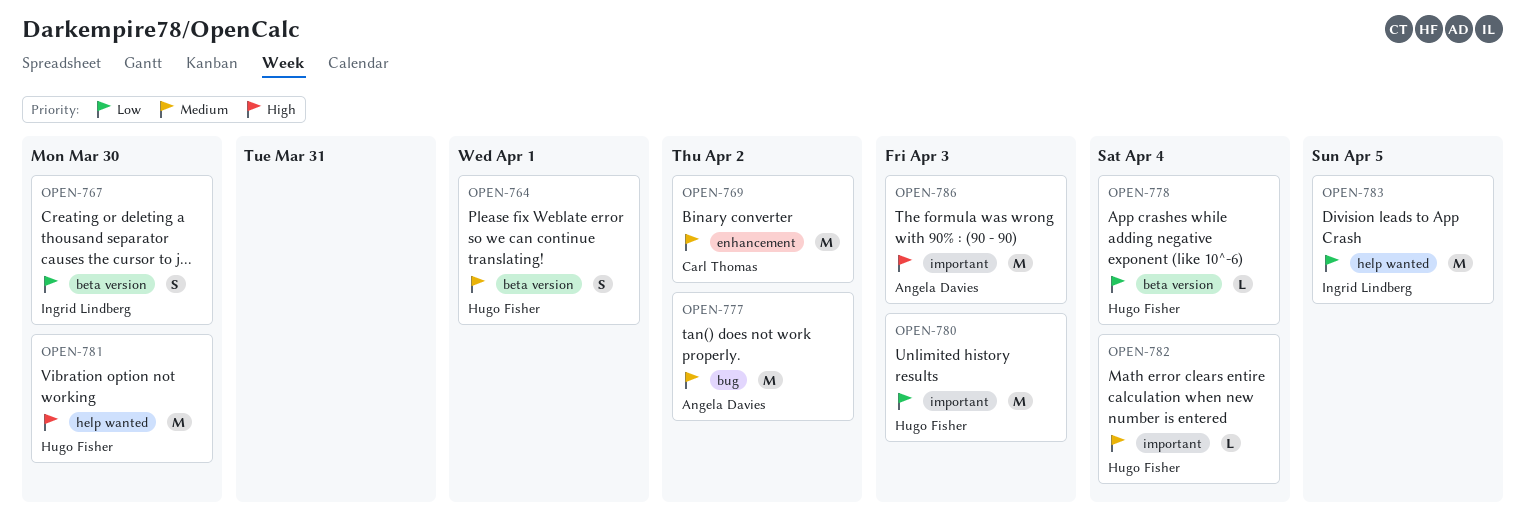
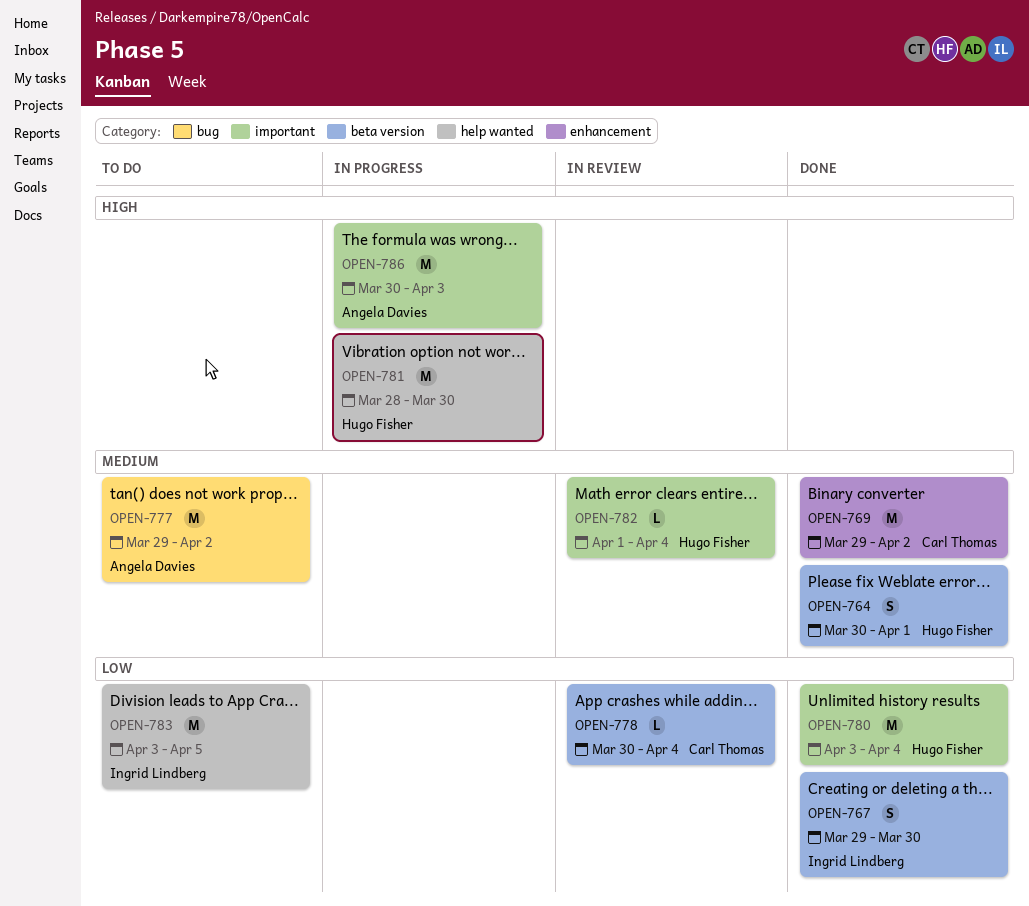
OPEN-778, owner: Hugo Fisher -> Carl Thomas
OPEN-780, due: Apr 3 -> Apr 4

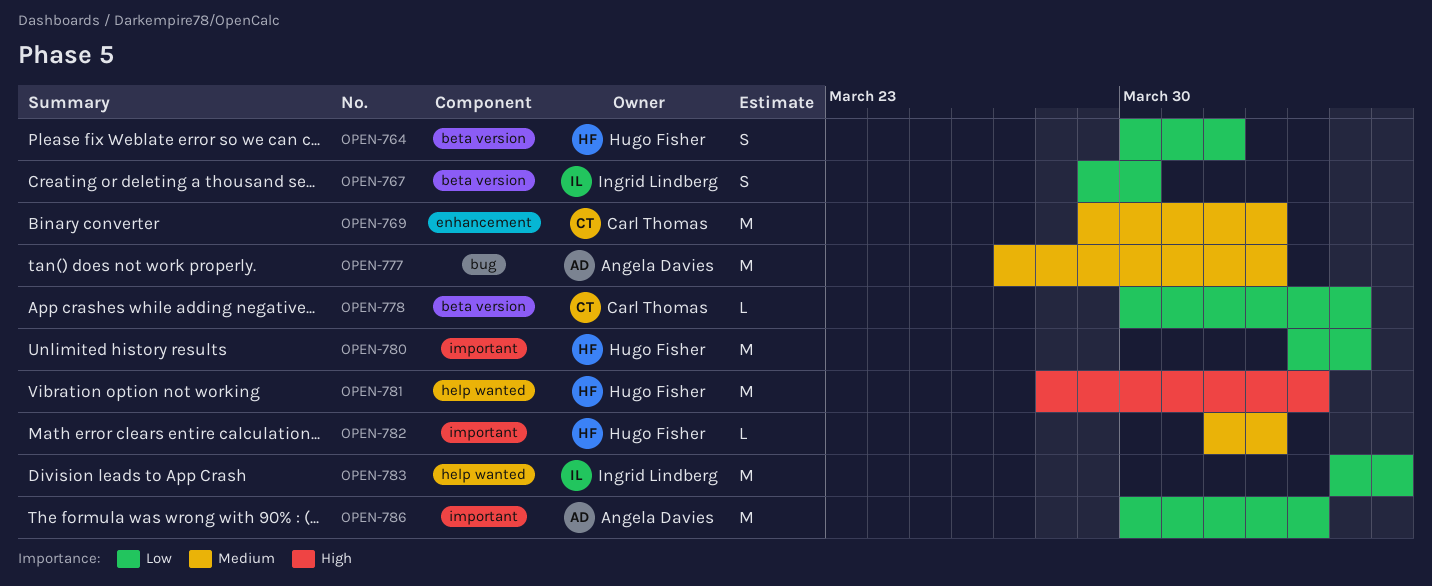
OPEN-764, priority: Medium -> Low
OPEN-777, start: Mar 29 -> Mar 27
OPEN-781, due: Mar 30 -> Apr 3
OPEN-782, due: Apr 4 -> Apr 2
OPEN-783, start: Apr 3 -> Apr 4
OPEN-786, priority: High -> Low

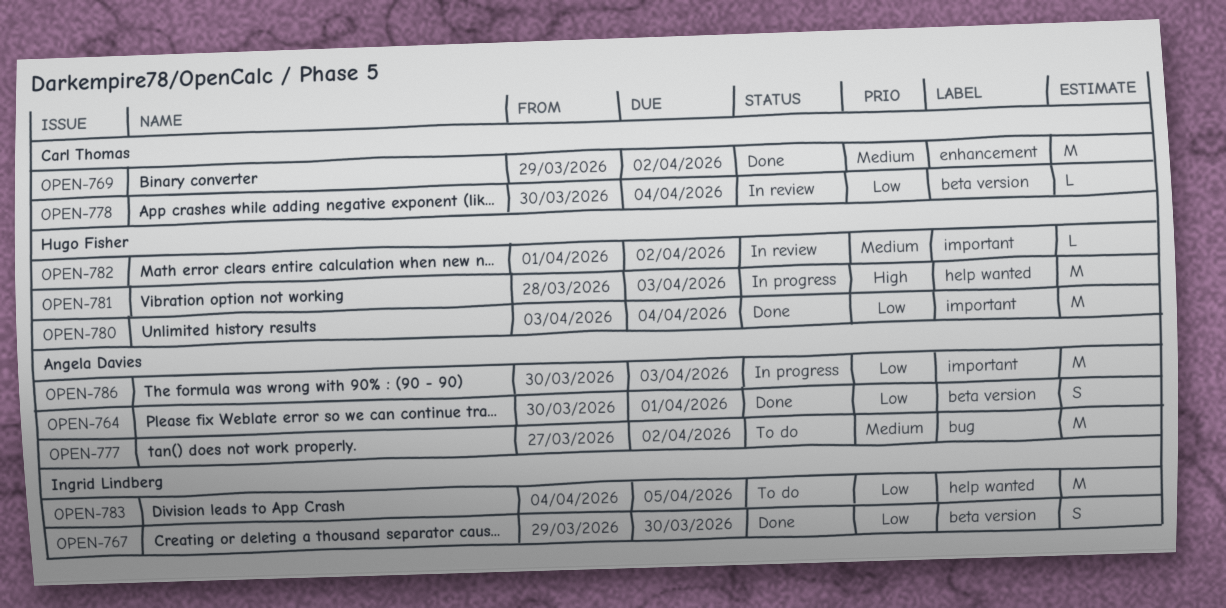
OPEN-764, owner: Hugo Fisher -> Angela Davies

